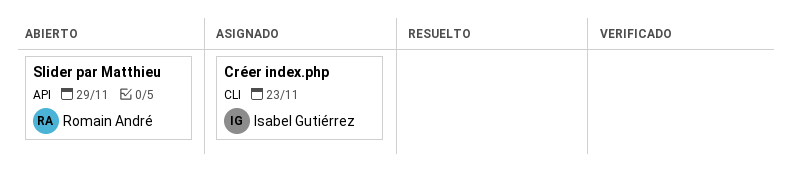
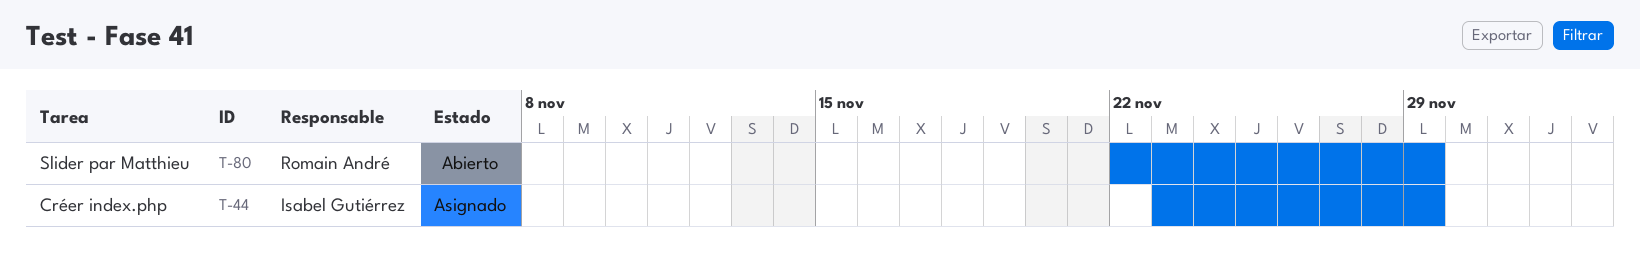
Créer index.php, due: Nov 23 -> Nov 29

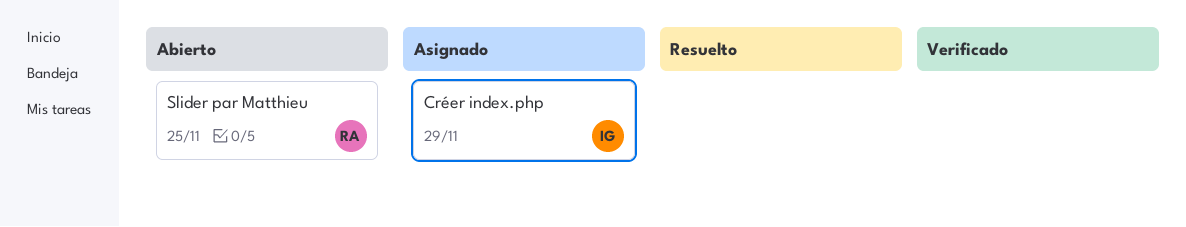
Slider par Matthieu, due: Nov 29 -> Nov 25

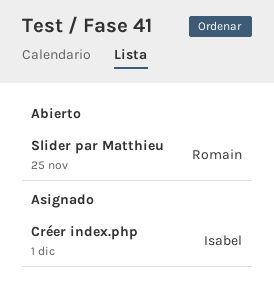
Créer index.php, due: Nov 29 -> Dec 1

